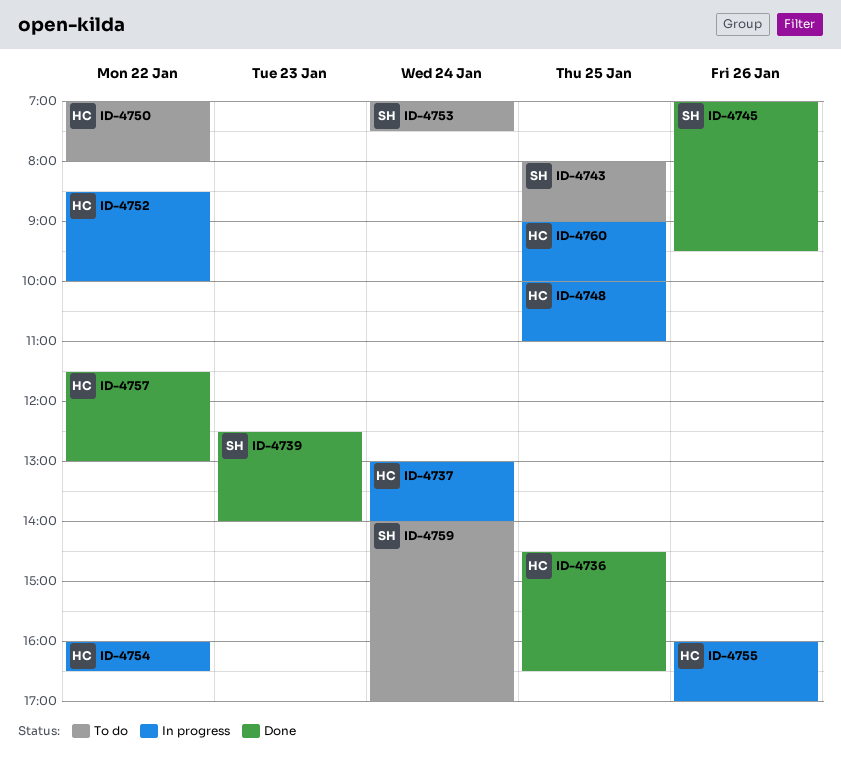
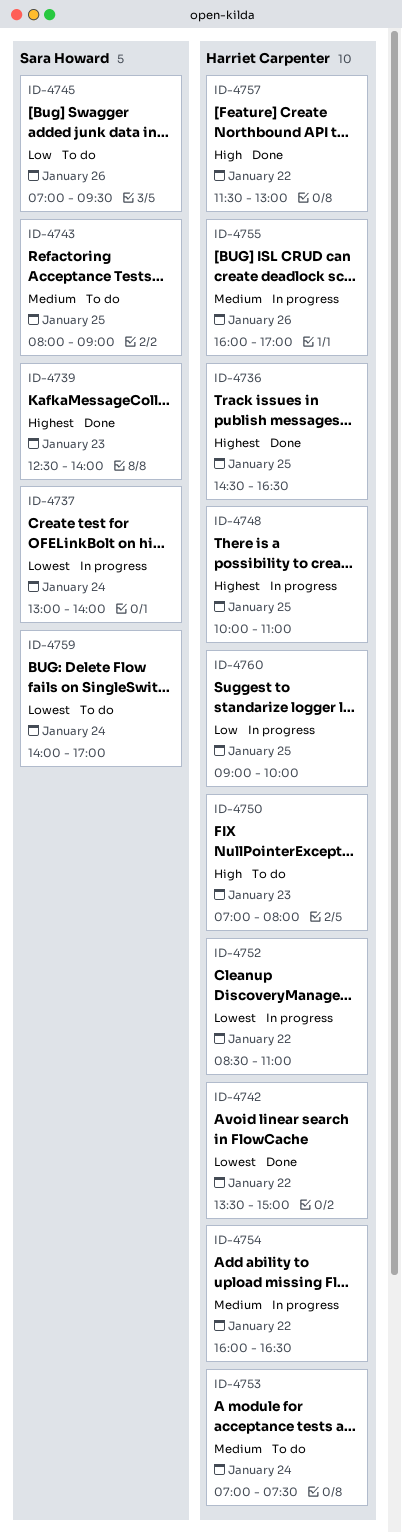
ID-4737, owner: Harriet Carpenter -> Sara Howard
ID-4742: none -> present
ID-4745, status: Done -> To do
ID-4750, day: Jan 22 -> Jan 23
ID-4752, ends: 10:00 -> 11:00
ID-4753, owner: Sara Howard -> Harriet Carpenter

